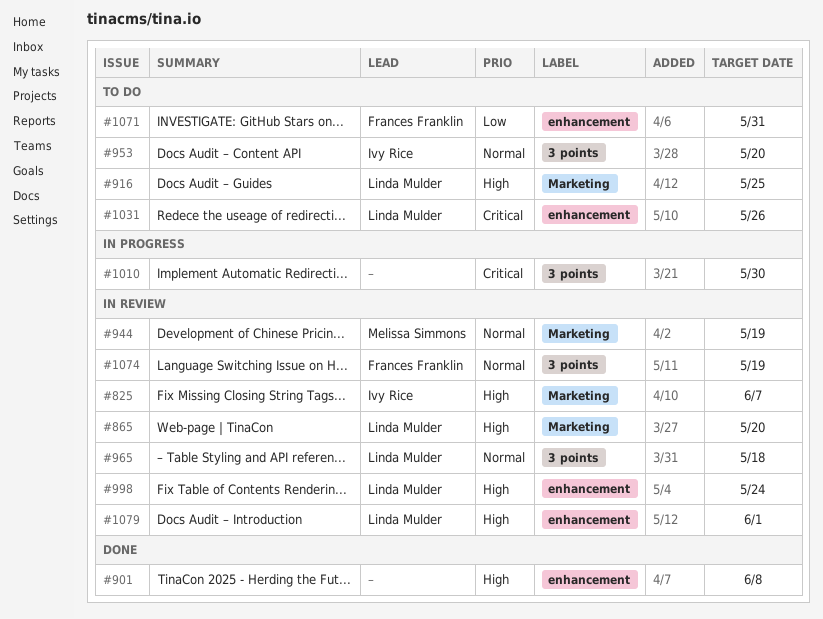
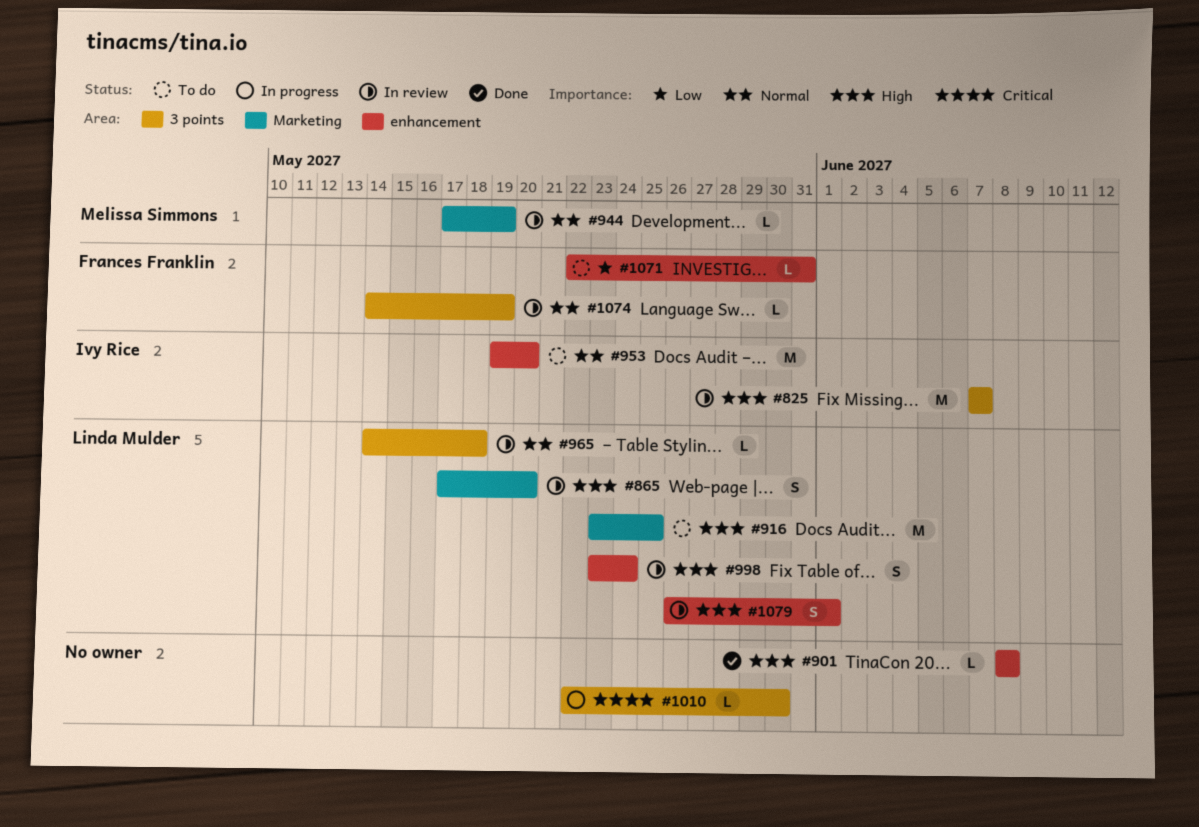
#825, label: Marketing -> 3 points
#953, label: 3 points -> enhancement
#1031: present -> none

